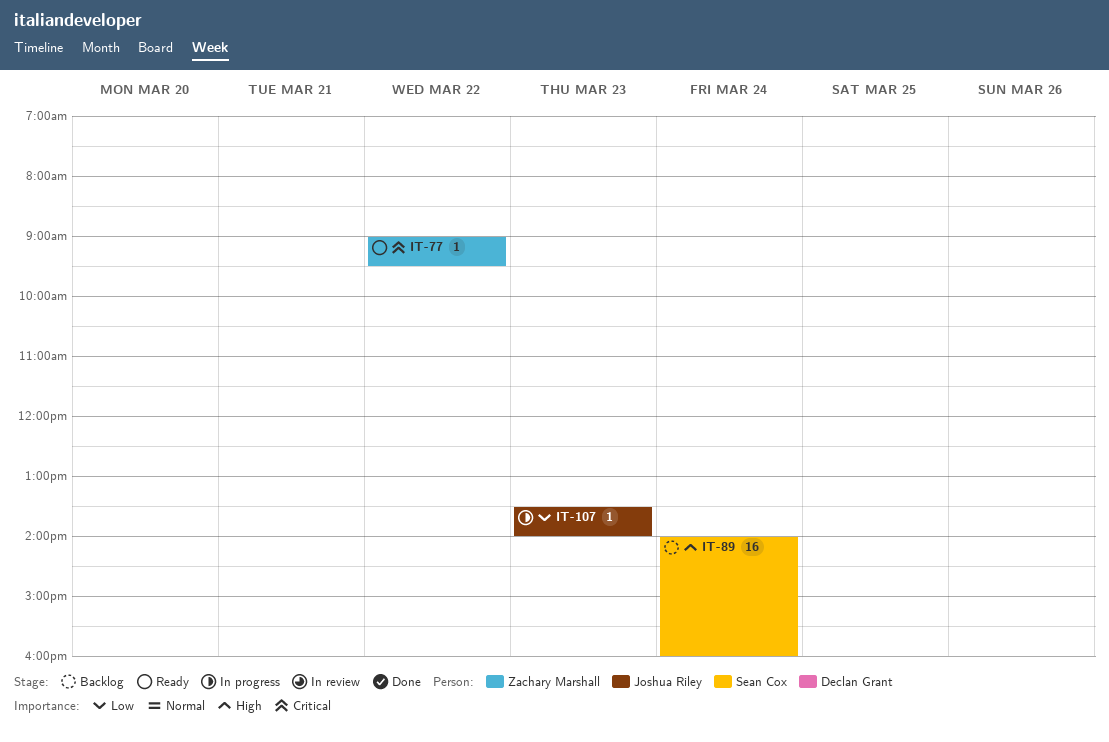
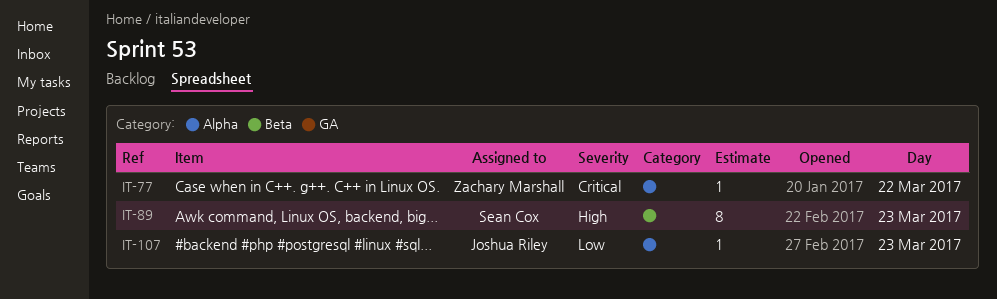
IT-89, estimate: 16 -> 8
IT-89, day: Mar 24 -> Mar 23

